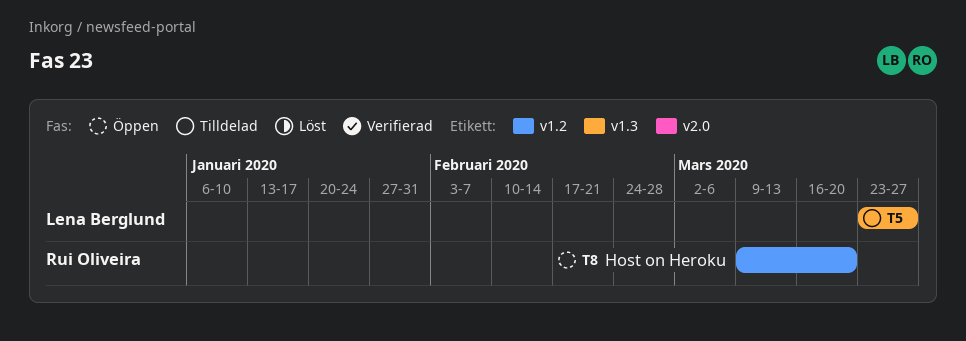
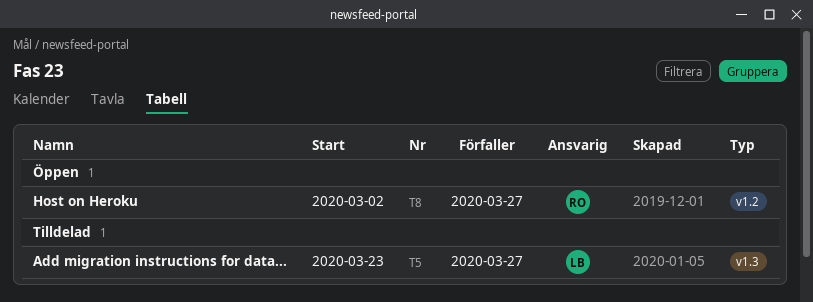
T8, start: Mar 9 -> Mar 2
T8, due: Mar 20 -> Mar 27

